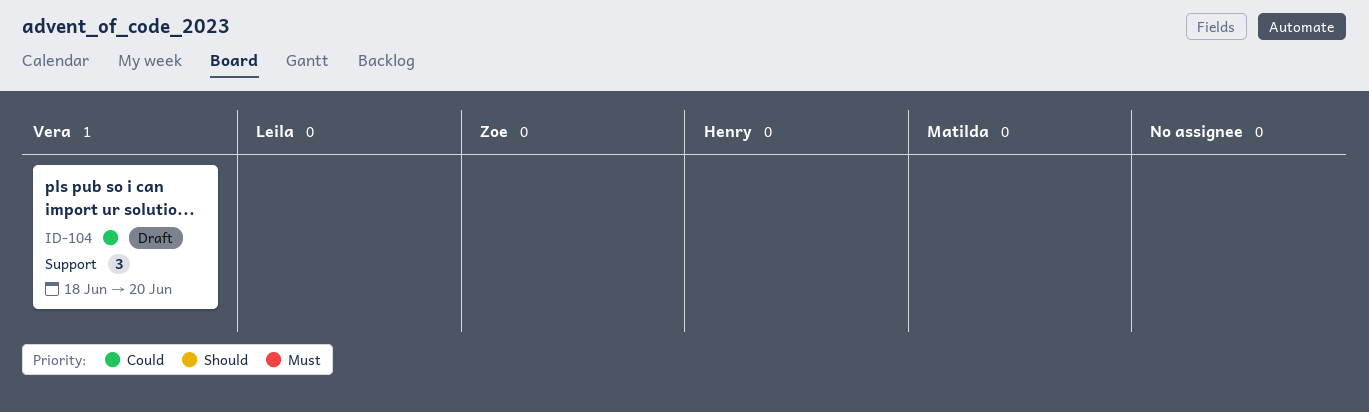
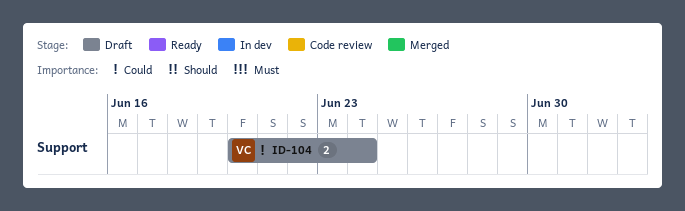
ID-104, estimate: 3 -> 2
ID-104, start: Jun 18 -> Jun 20
ID-104, due: Jun 20 -> Jun 24

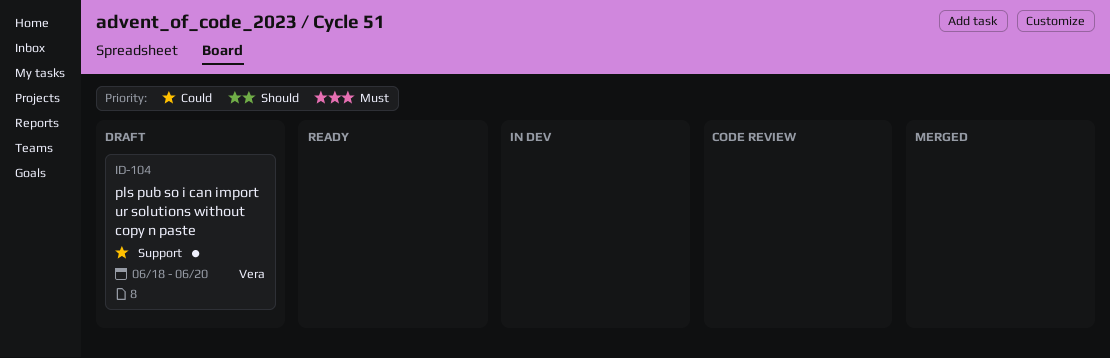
ID-104, estimate: 2 -> 1
ID-104, start: Jun 20 -> Jun 18
ID-104, due: Jun 24 -> Jun 20

